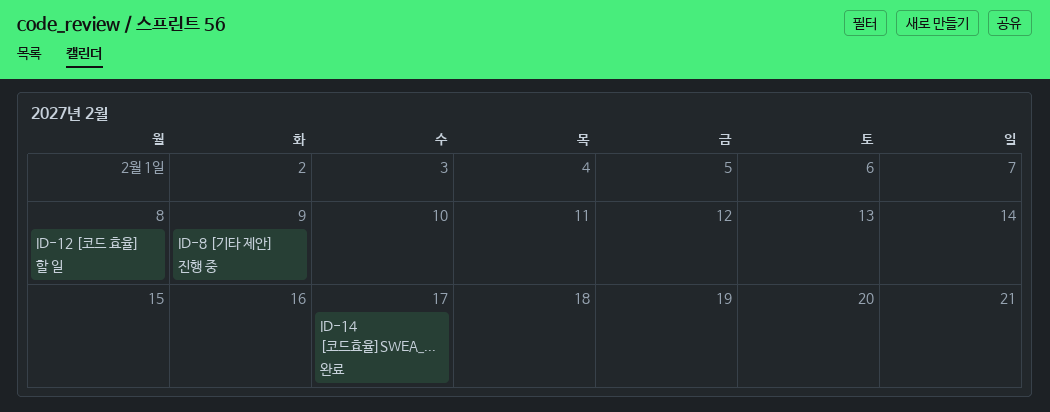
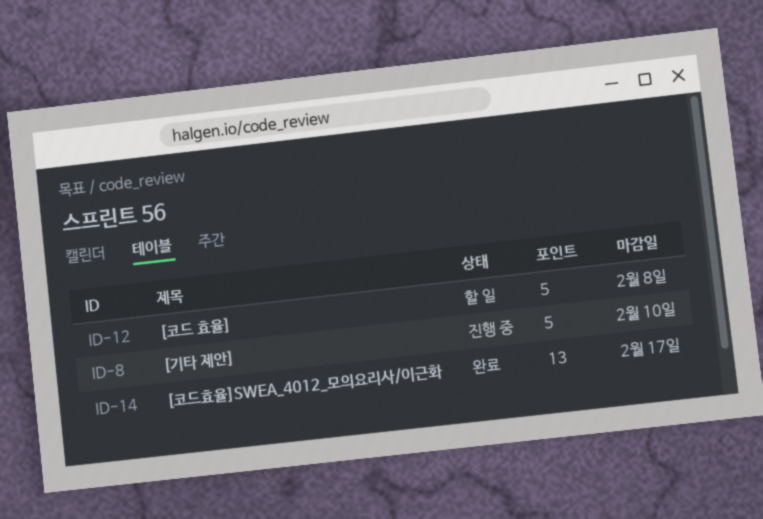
ID-8, due: Feb 9 -> Feb 10

